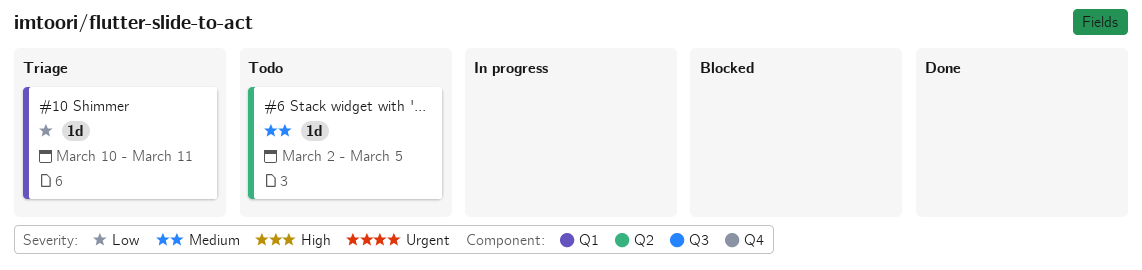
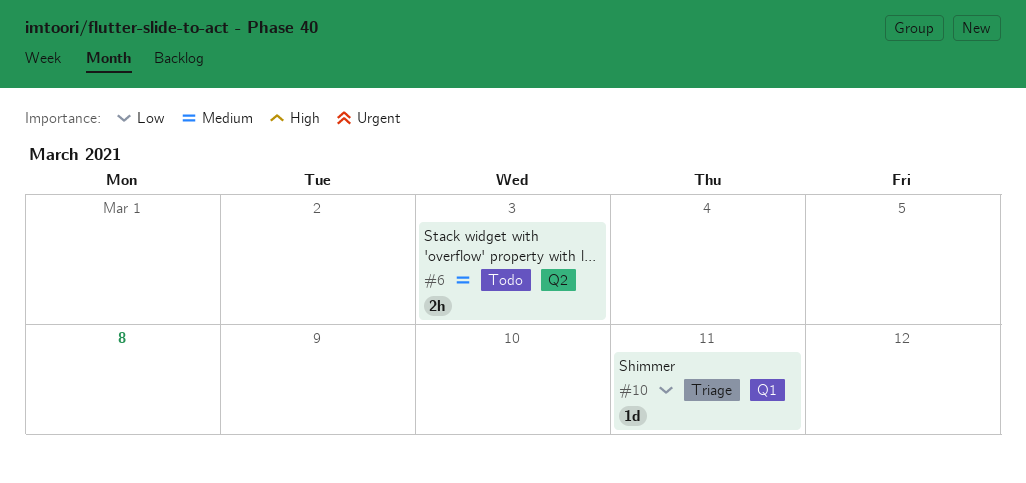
#6, estimate: 1d -> 2h
#6, due: Mar 5 -> Mar 3

